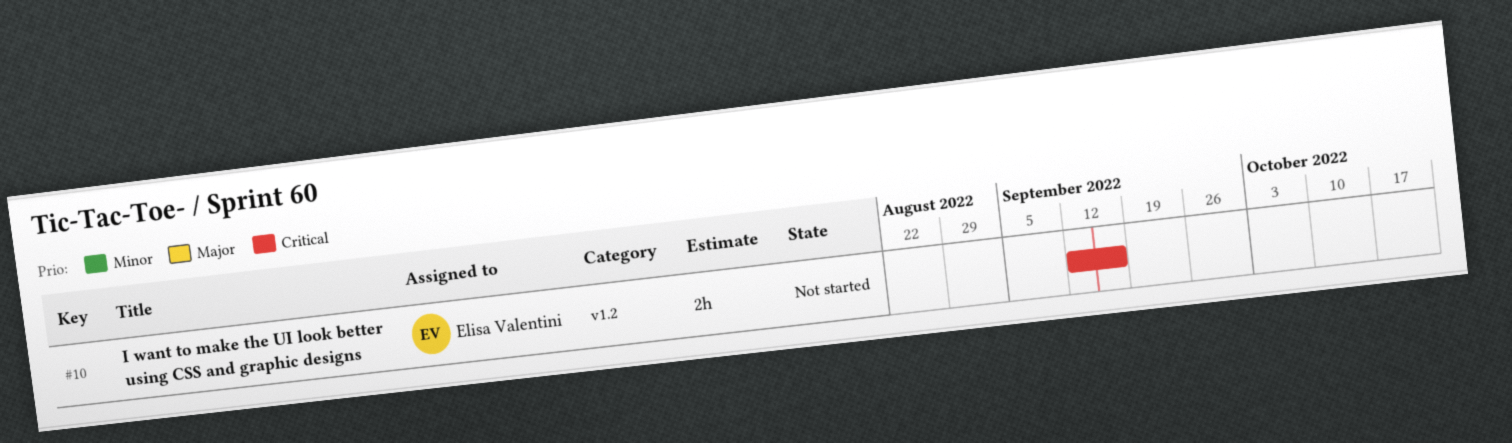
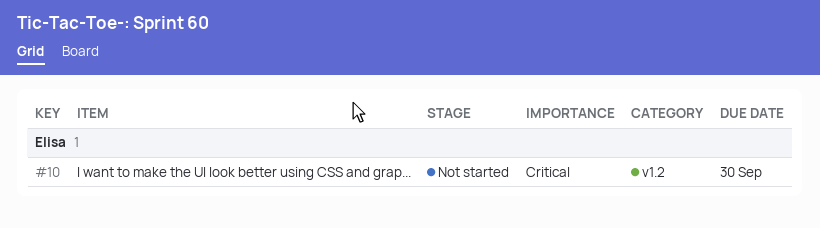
#10, due: Sep 16 -> Sep 30

